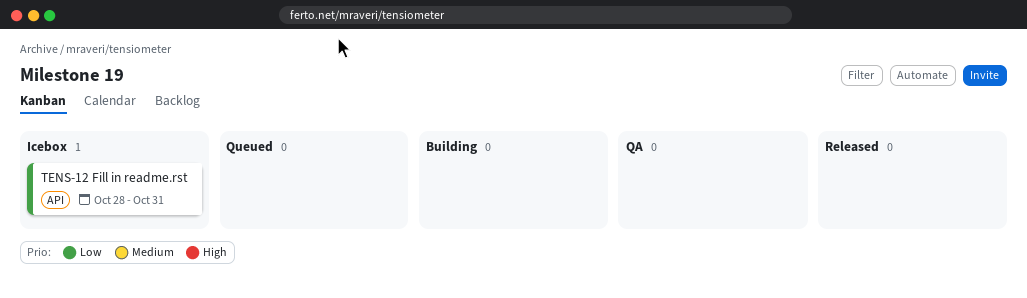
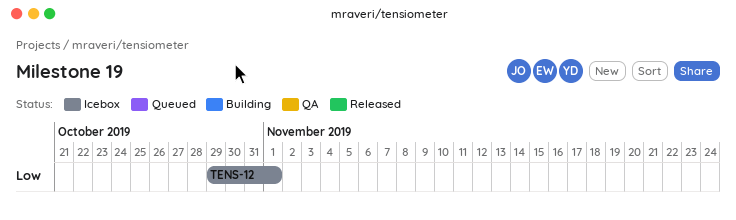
TENS-12, start: Oct 28 -> Oct 29
TENS-12, due: Oct 31 -> Nov 1

